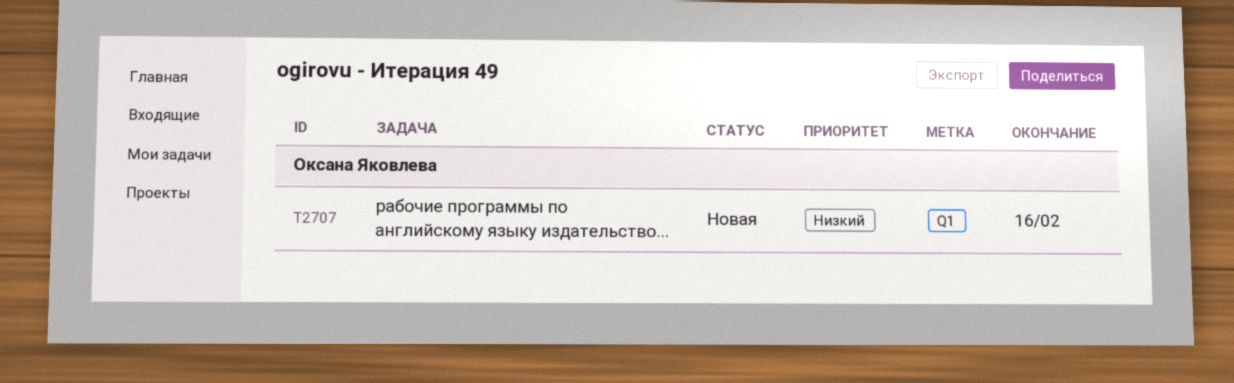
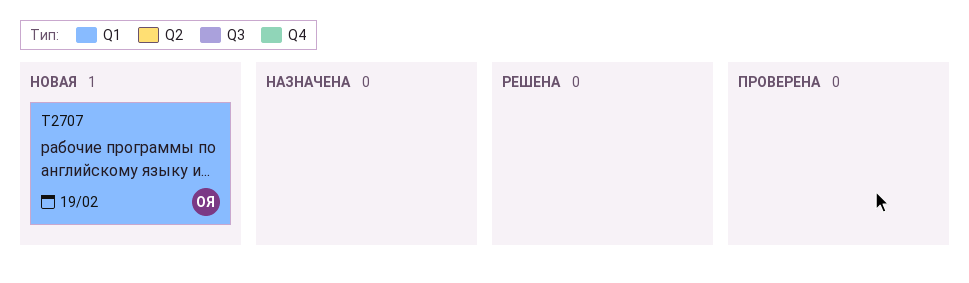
T2707, due: Feb 16 -> Feb 19

